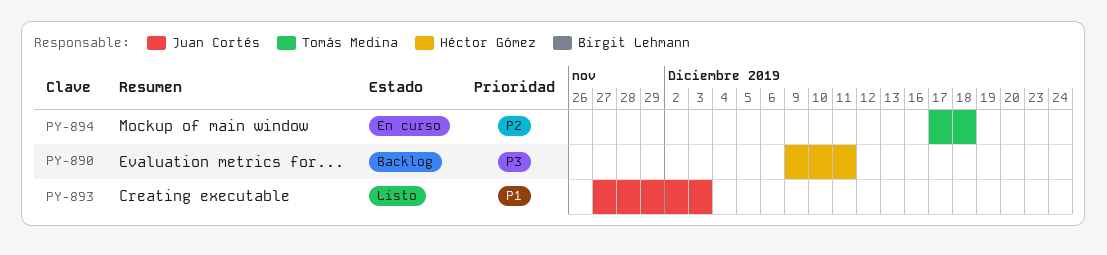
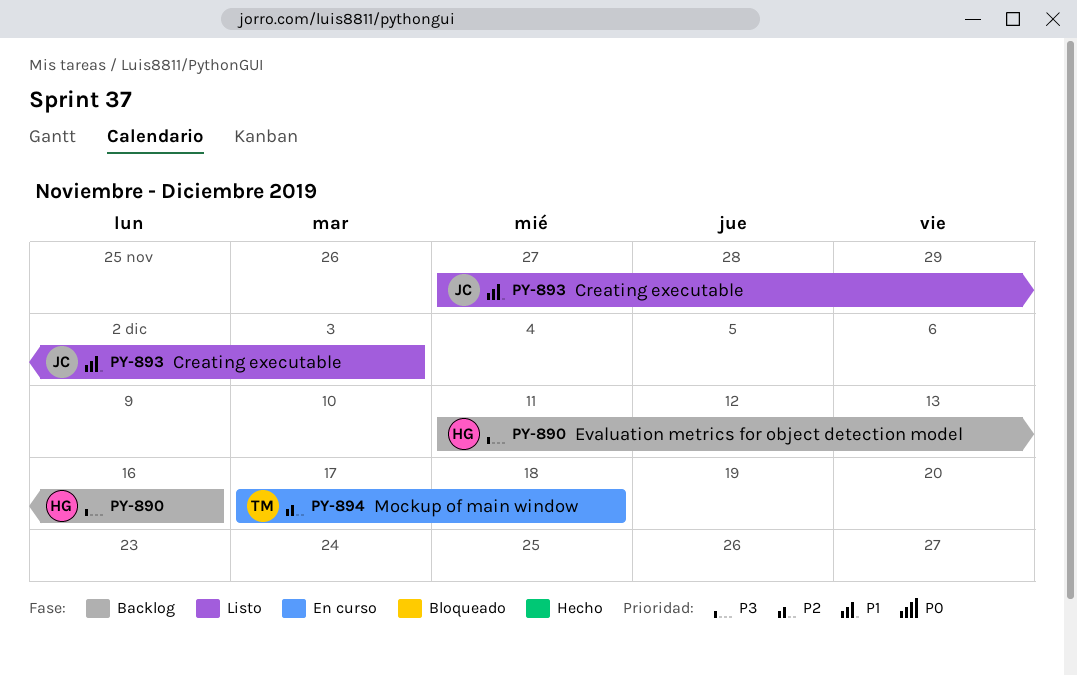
PY-890, start: Dec 9 -> Dec 11
PY-890, due: Dec 11 -> Dec 16

